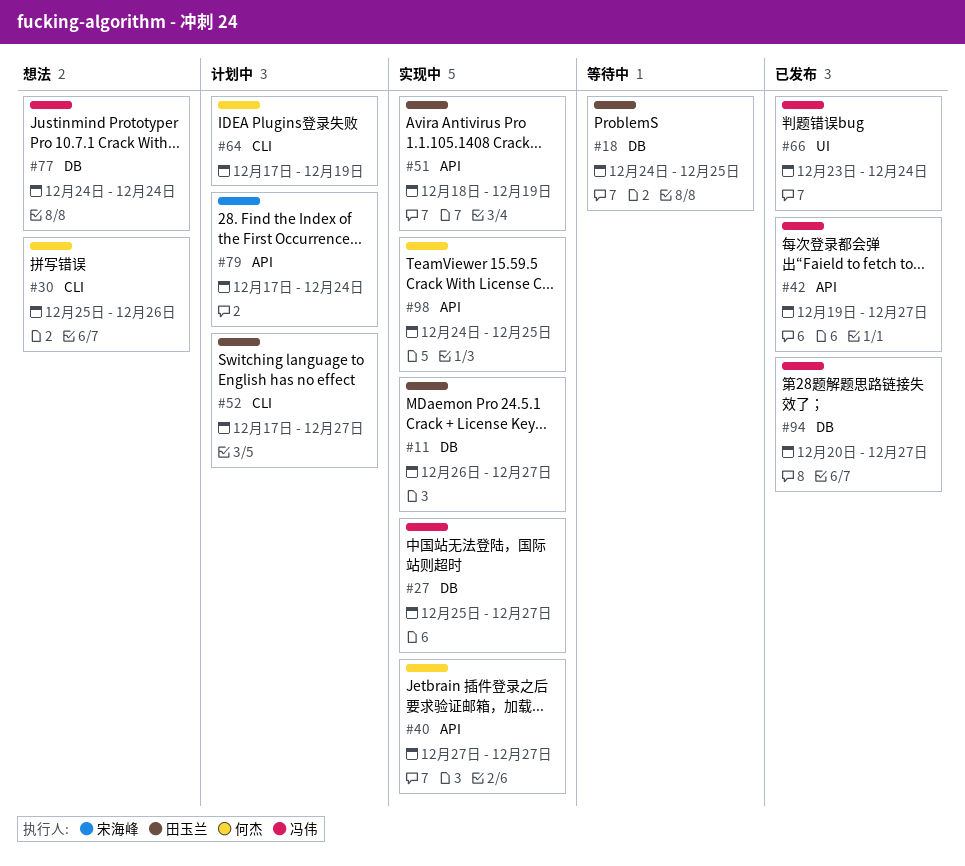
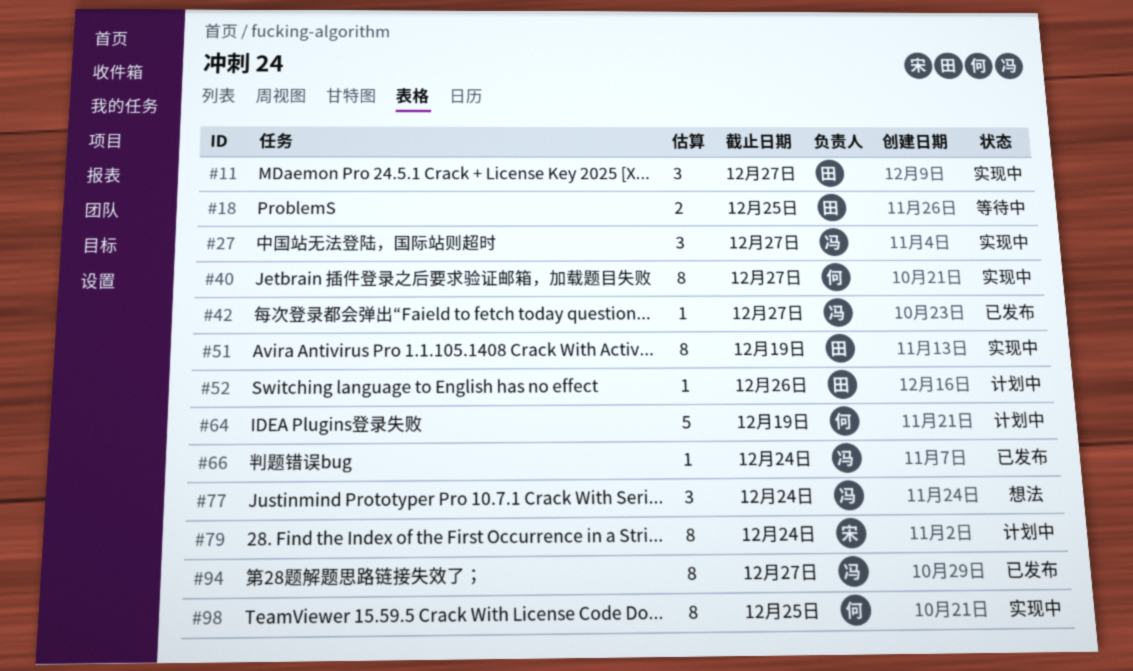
#30: present -> none
#52, due: Dec 27 -> Dec 26

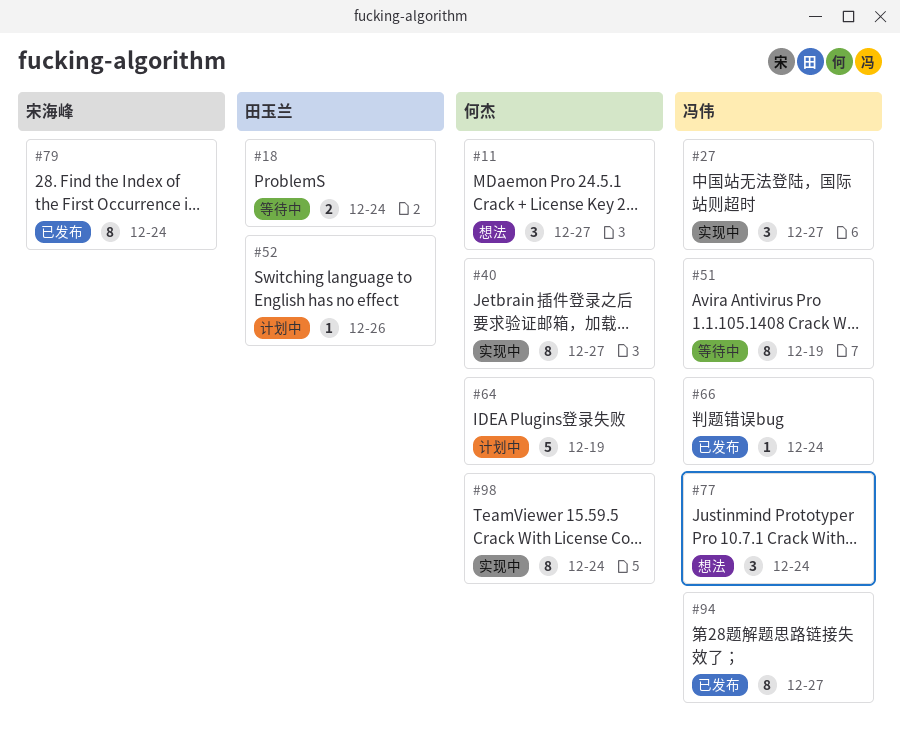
#11, status: 实现中 -> 想法
#11, owner: 田玉兰 -> 何杰
#18, due: Dec 25 -> Dec 24
#42: present -> none
#51, status: 实现中 -> 等待中
#51, owner: 田玉兰 -> 冯伟
#79, status: 计划中 -> 已发布
#98, due: Dec 25 -> Dec 24

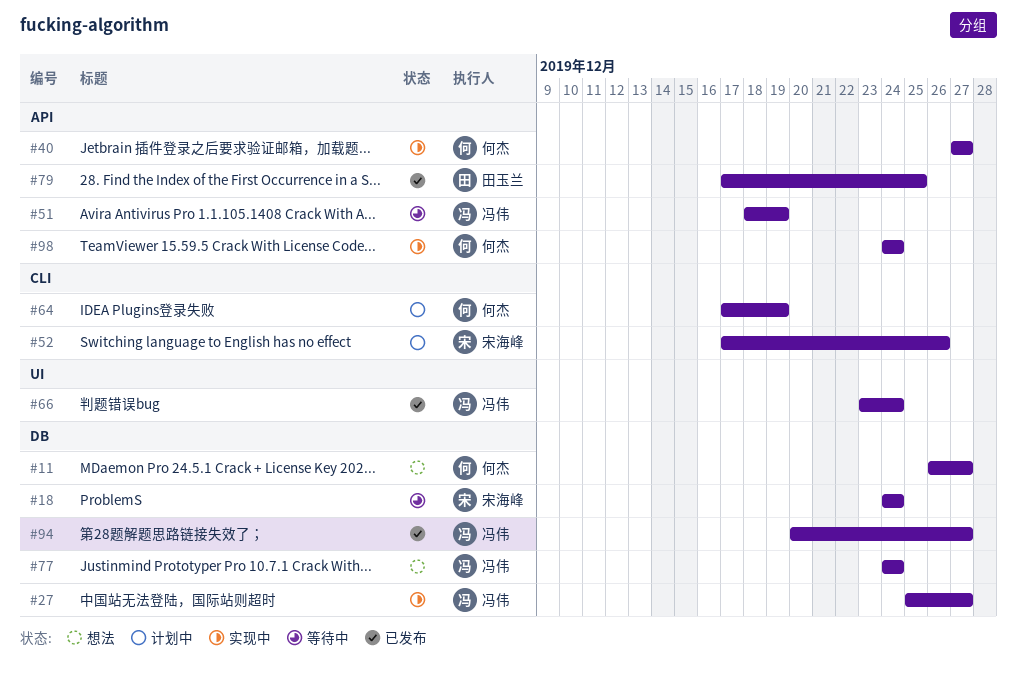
#18, owner: 田玉兰 -> 宋海峰
#52, owner: 田玉兰 -> 宋海峰
#79, owner: 宋海峰 -> 田玉兰
#79, due: Dec 24 -> Dec 25

